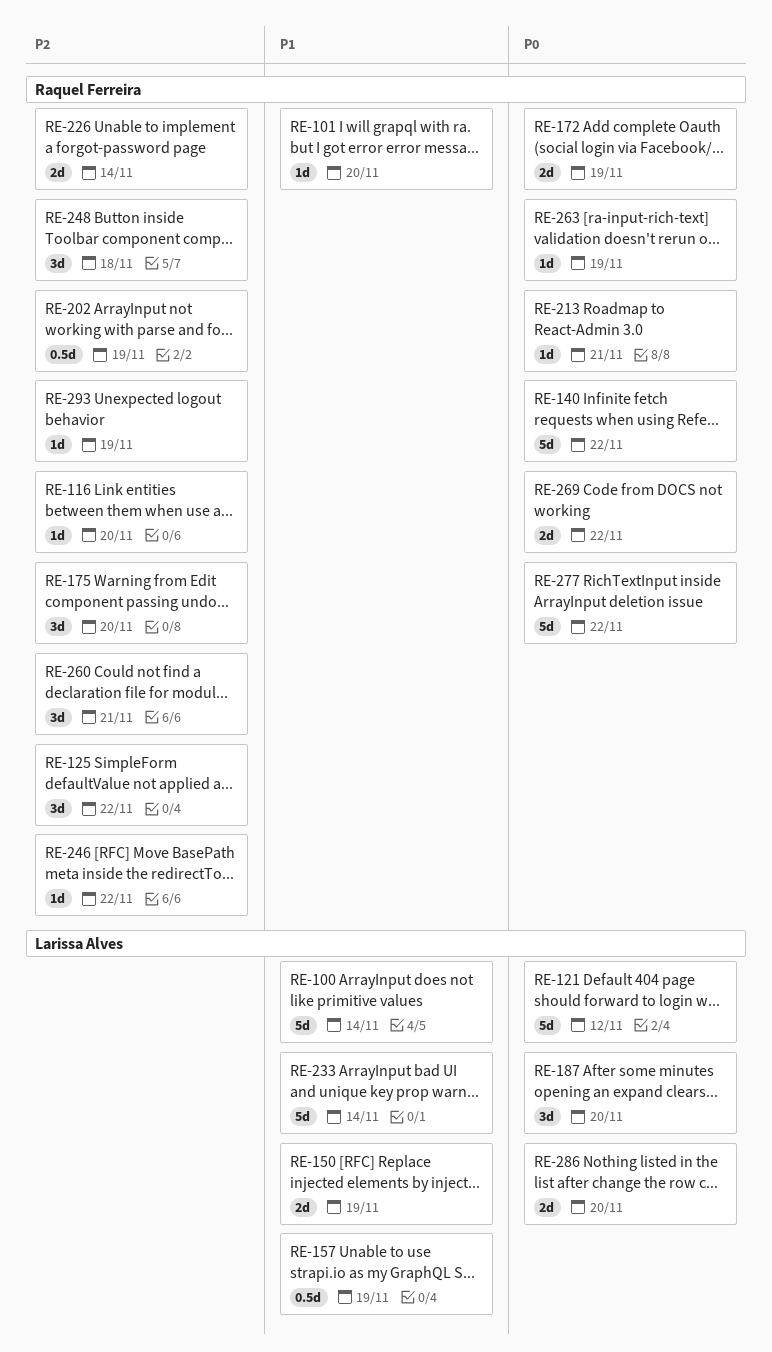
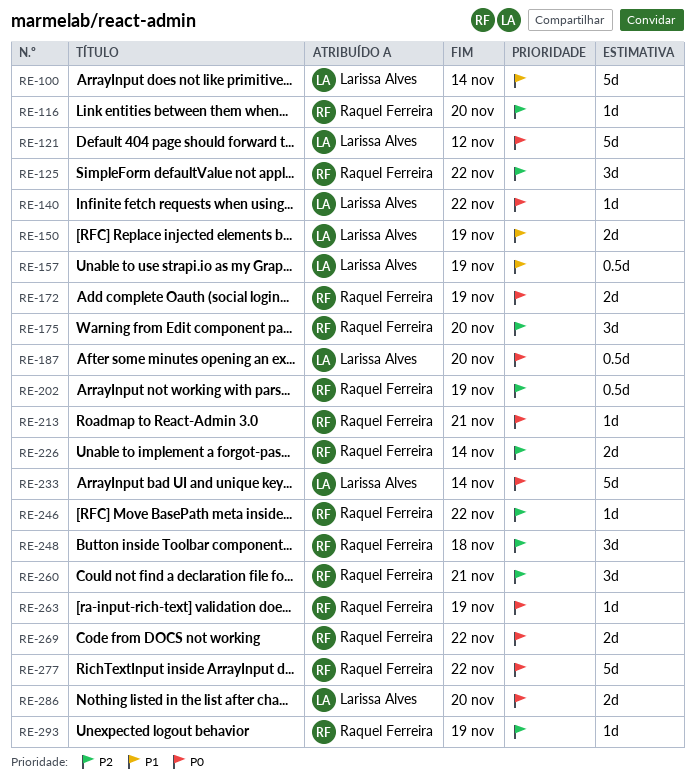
RE-101: present -> none
RE-140, owner: Raquel Ferreira -> Larissa Alves
RE-140, estimate: 5d -> 1d
RE-187, estimate: 3d -> 0.5d
RE-233, priority: P1 -> P0

